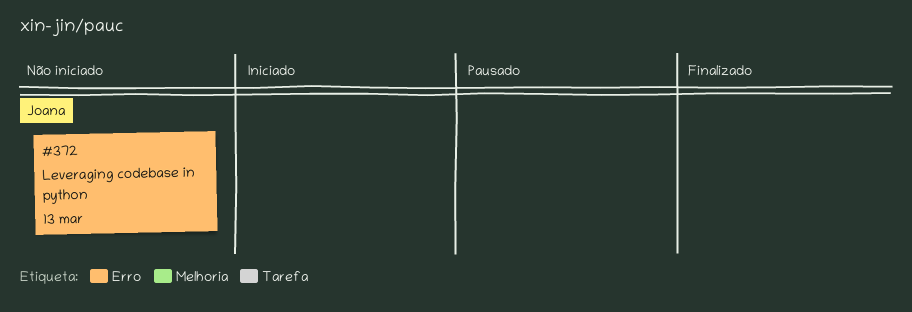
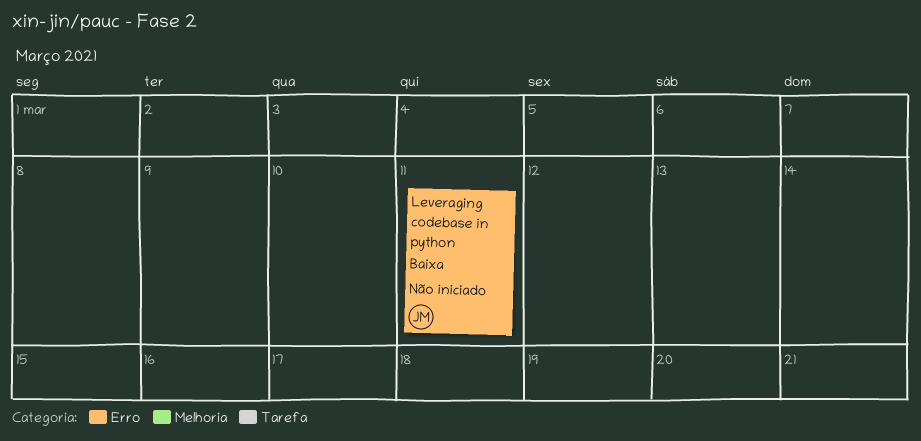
Leveraging codebase in python, due: Mar 13 -> Mar 11

